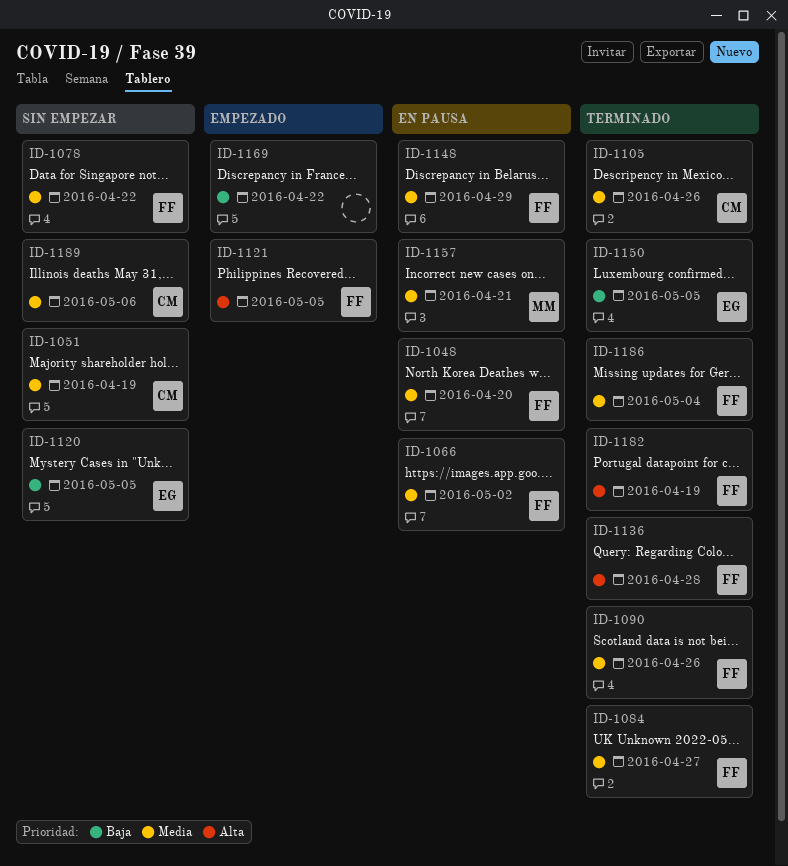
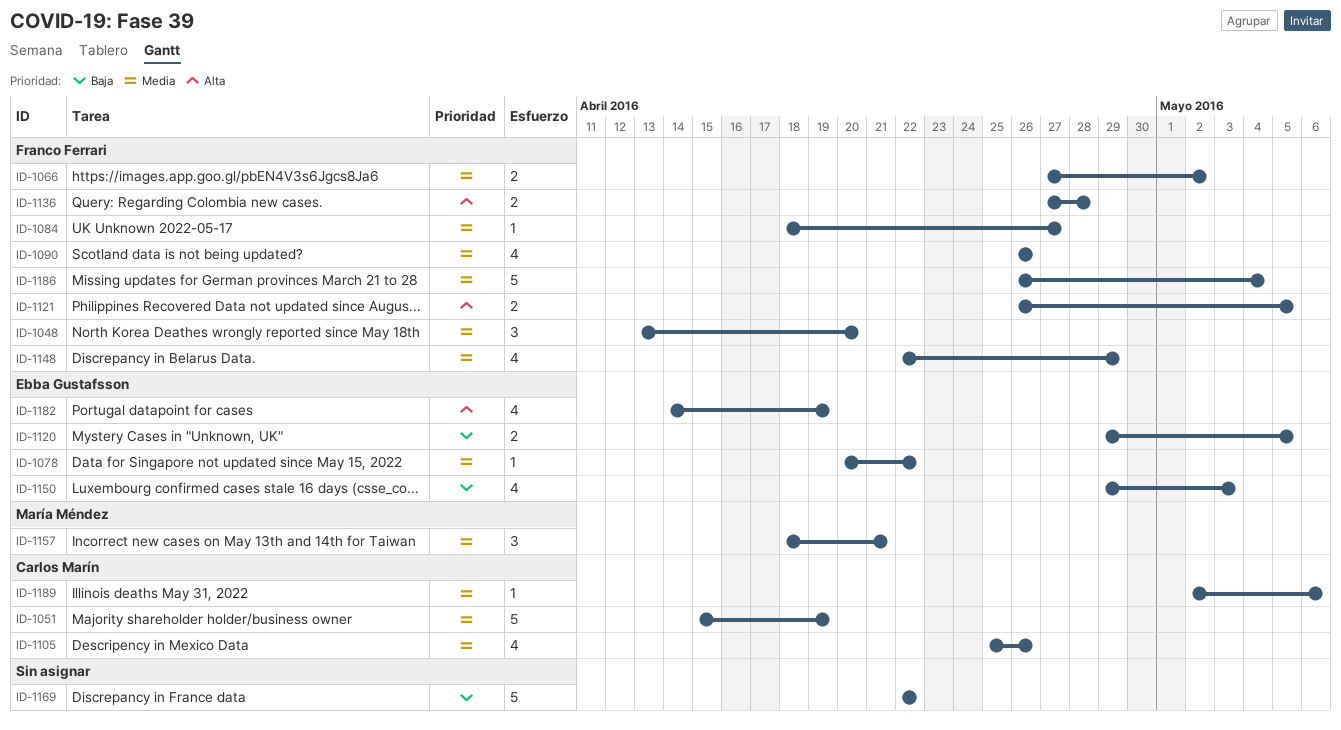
ID-1078, owner: Franco Ferrari -> Ebba Gustafsson
ID-1150, due: May 5 -> May 3
ID-1182, owner: Franco Ferrari -> Ebba Gustafsson

